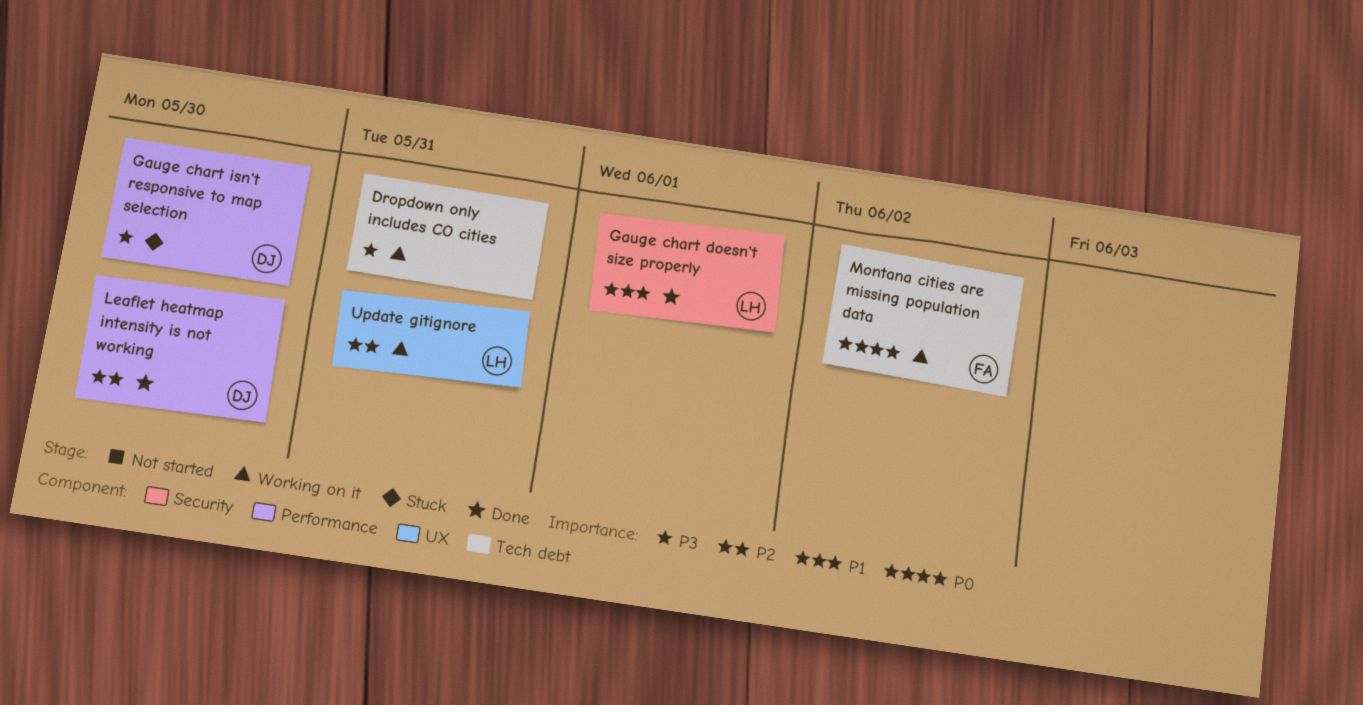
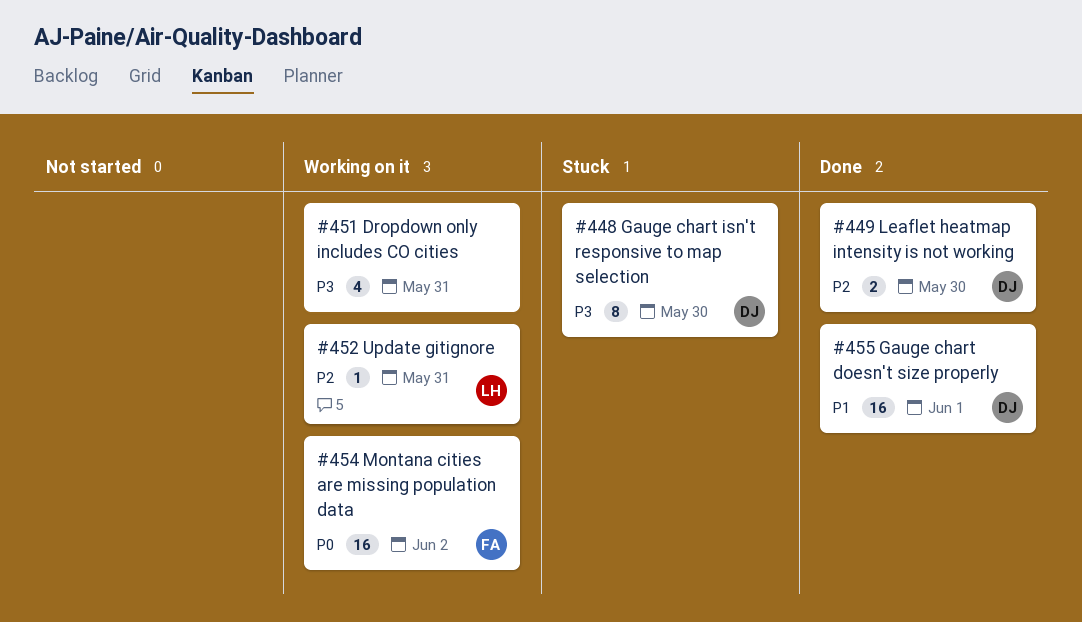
Gauge chart doesn't size properly, owner: LH -> DJ

